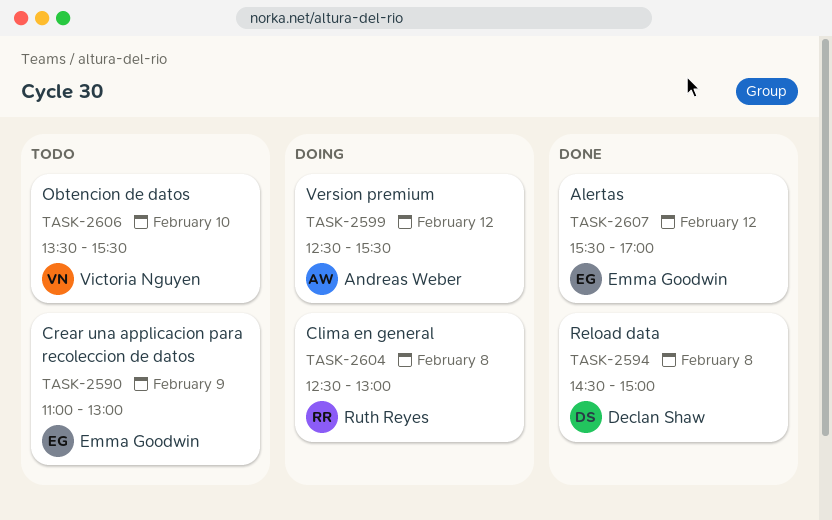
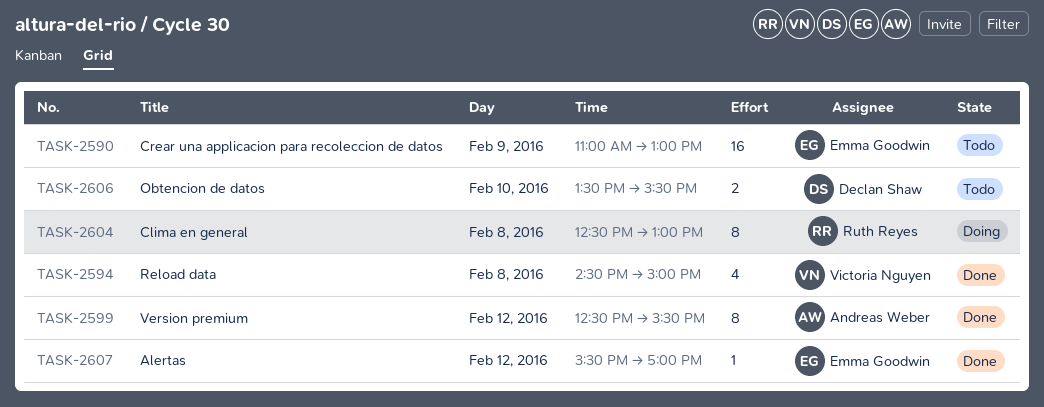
TASK-2594, owner: Declan Shaw -> Victoria Nguyen
TASK-2599, status: Doing -> Done
TASK-2606, owner: Victoria Nguyen -> Declan Shaw

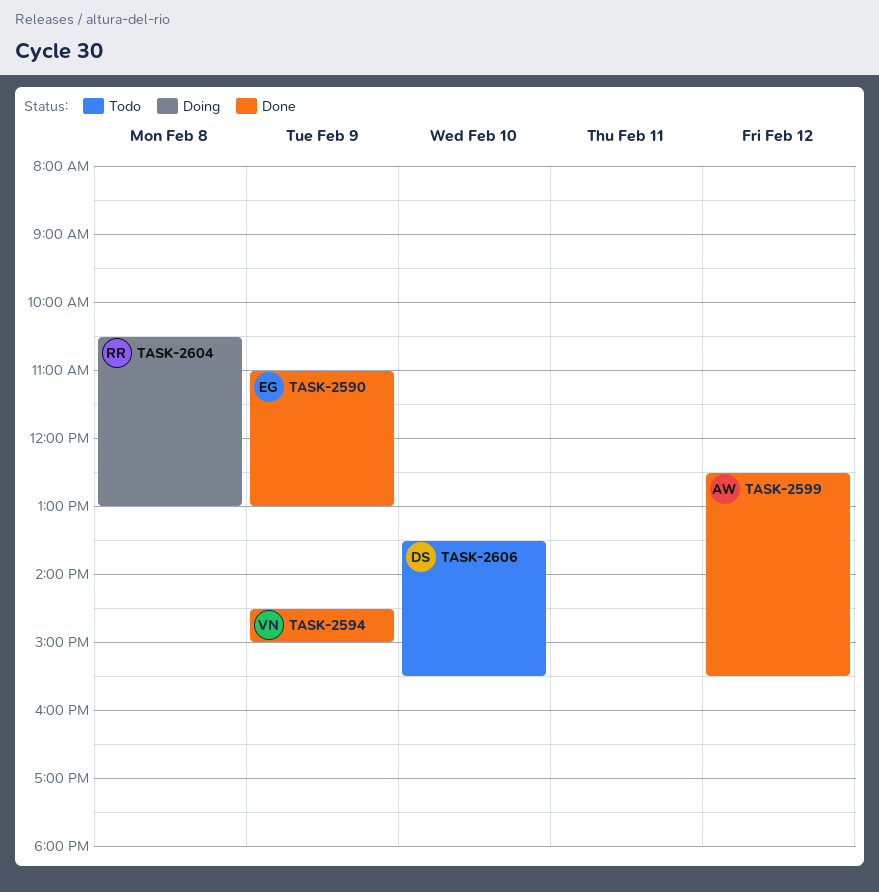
TASK-2590, status: Todo -> Done
TASK-2594, day: Feb 8 -> Feb 9
TASK-2604, begins: 12:30 -> 10:30
TASK-2607: present -> none

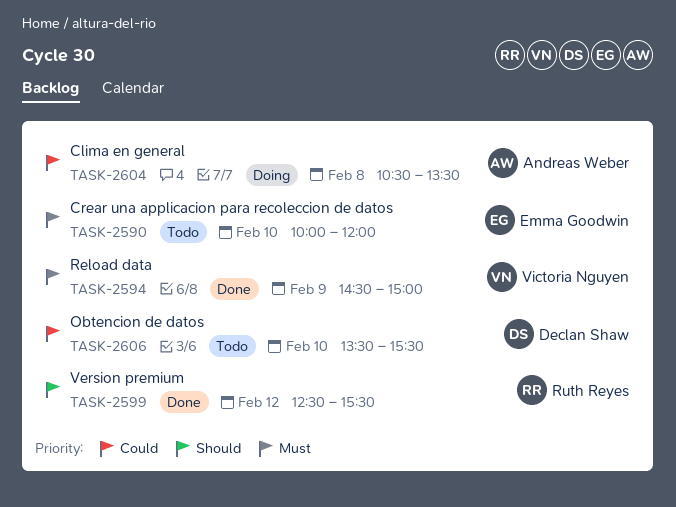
TASK-2590, status: Done -> Todo
TASK-2590, day: Feb 9 -> Feb 10
TASK-2590, begins: 11:00 -> 10:00
TASK-2590, ends: 13:00 -> 12:00
TASK-2599, owner: Andreas Weber -> Ruth Reyes
TASK-2604, owner: Ruth Reyes -> Andreas Weber
TASK-2604, ends: 13:00 -> 13:30

